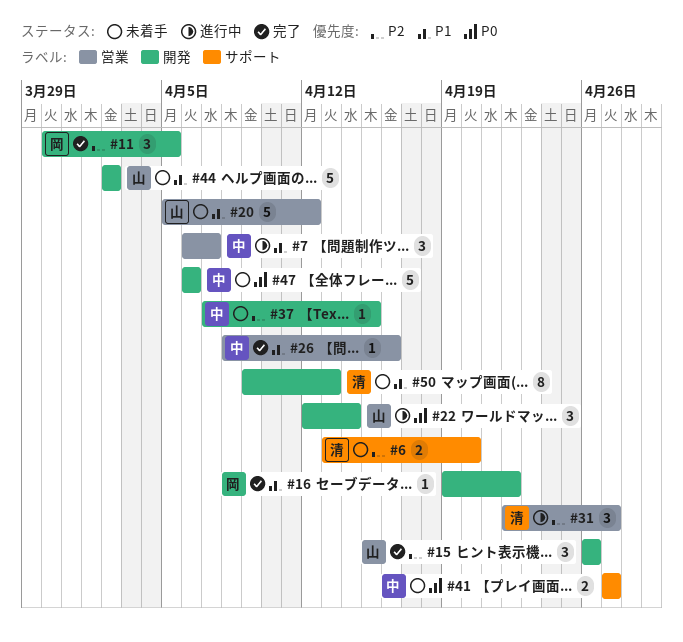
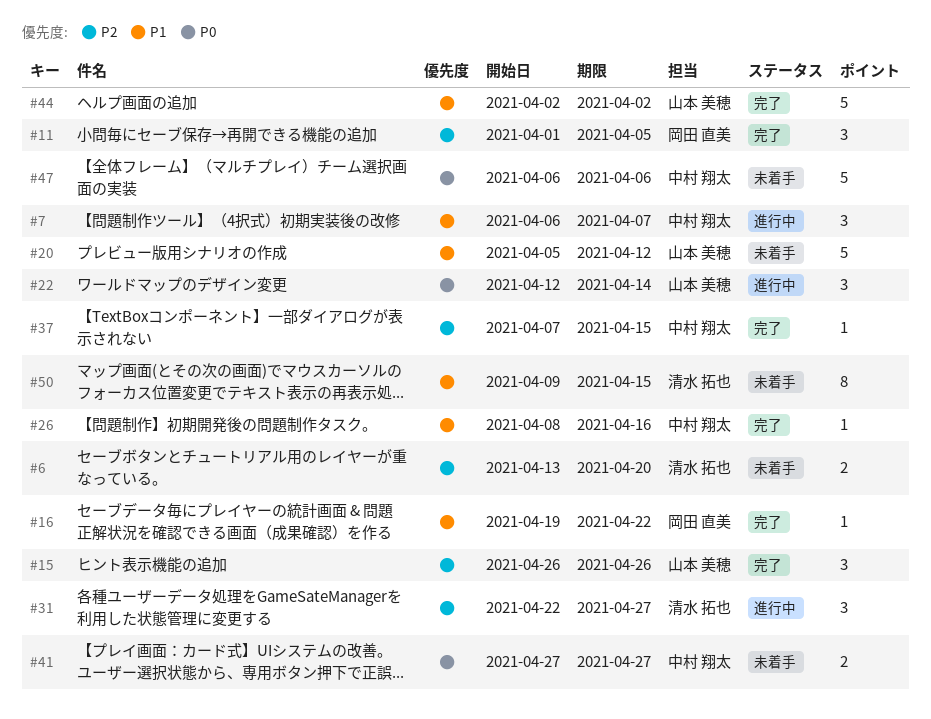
#11, start: Mar 30 -> Apr 1
#37, status: 未着手 -> 完了
#44, status: 未着手 -> 完了
#50, due: Apr 13 -> Apr 15

